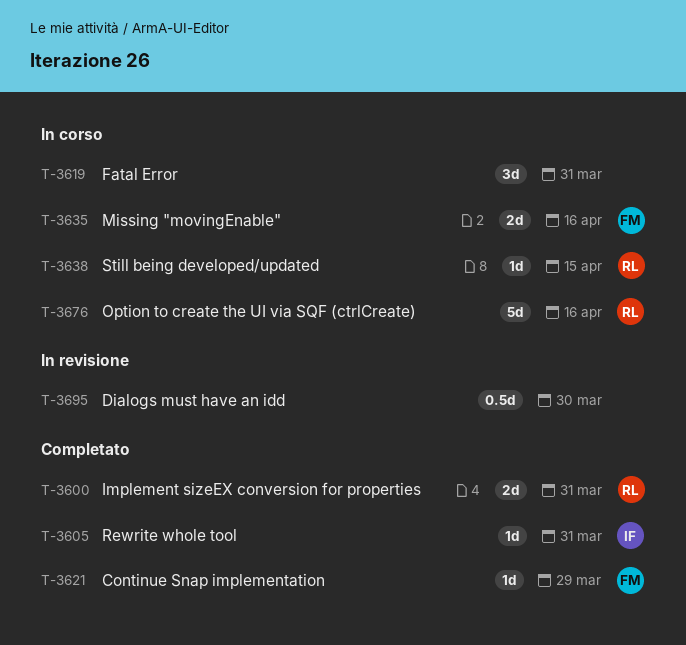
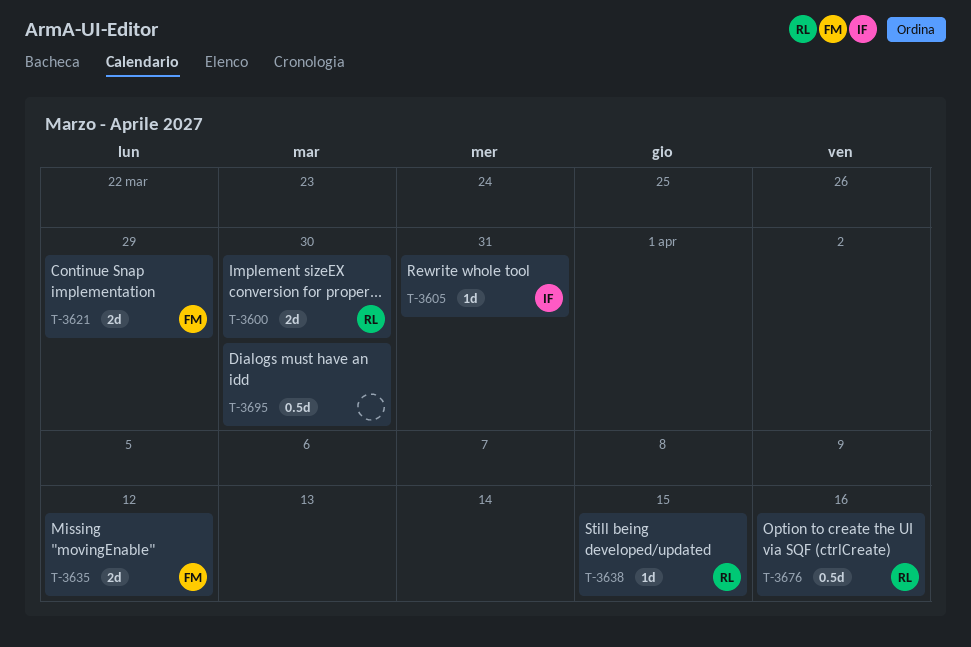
T-3600, due: Mar 31 -> Mar 30
T-3619: present -> none
T-3621, estimate: 1d -> 2d
T-3635, due: Apr 16 -> Apr 12
T-3676, estimate: 5d -> 0.5d

